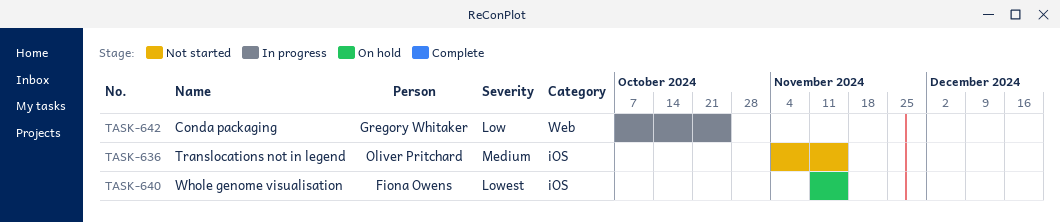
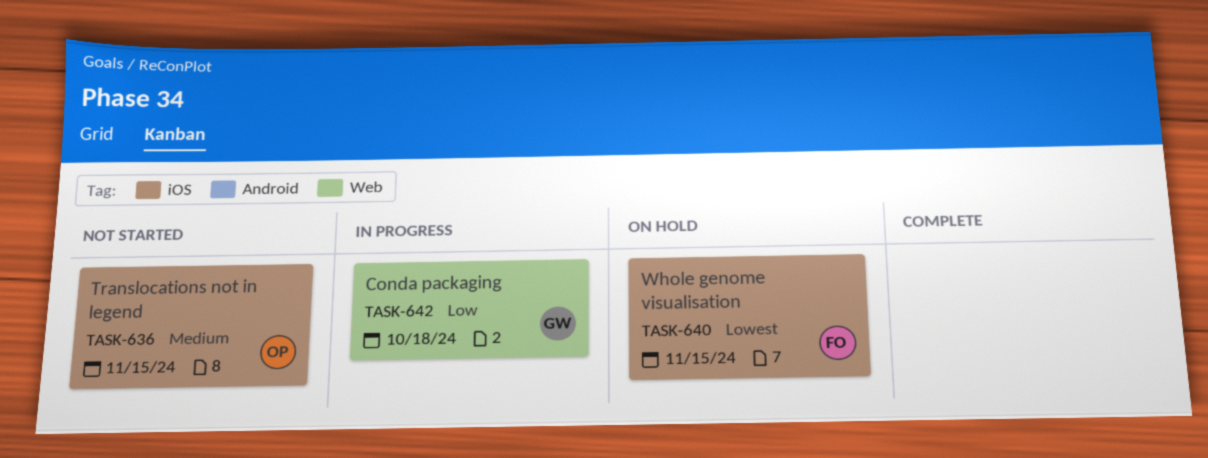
TASK-642, due: Oct 25 -> Oct 18

